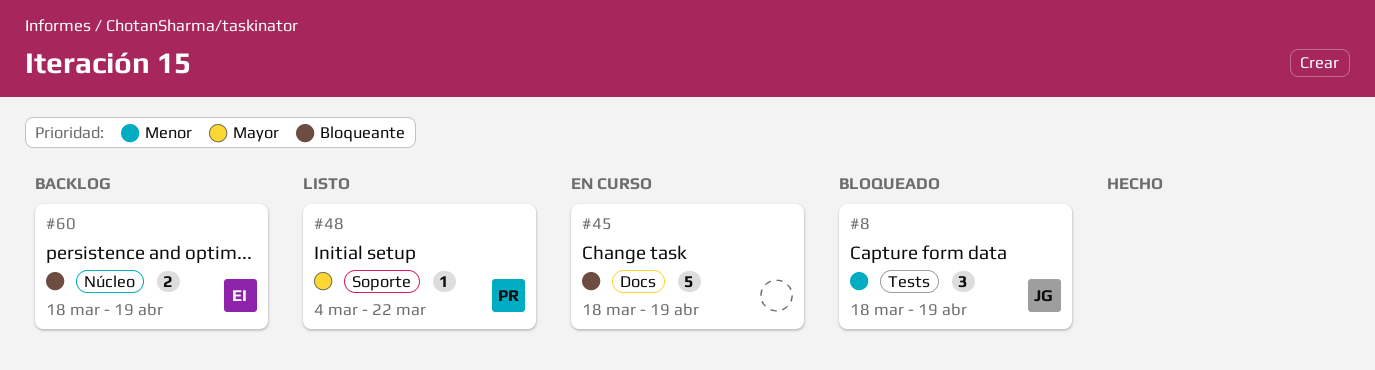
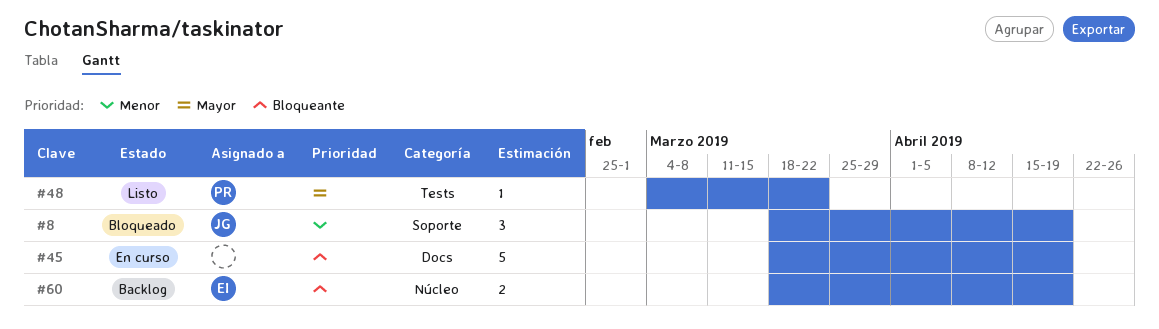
#8, label: Tests -> Soporte
#48, label: Soporte -> Tests

